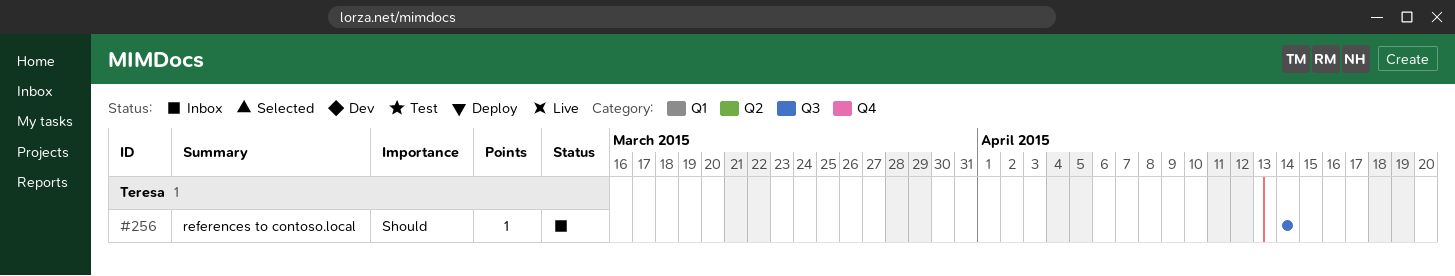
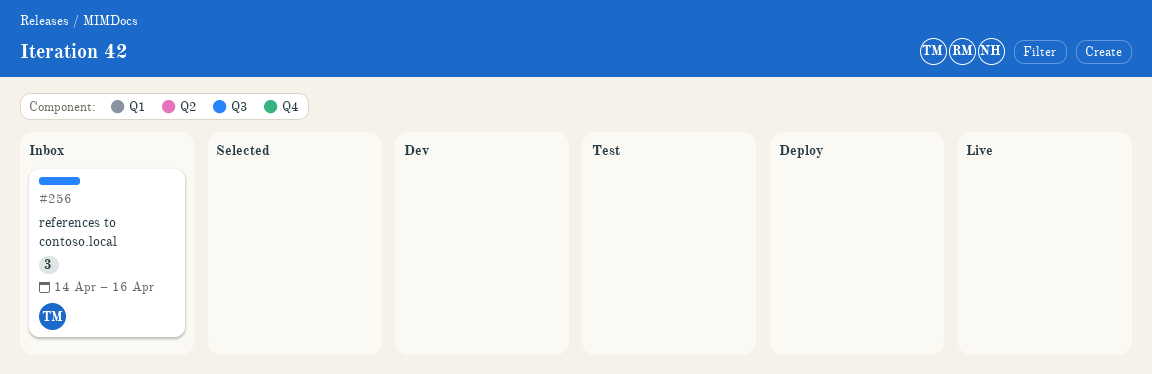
#256, estimate: 1 -> 3
#256, due: Apr 14 -> Apr 16

